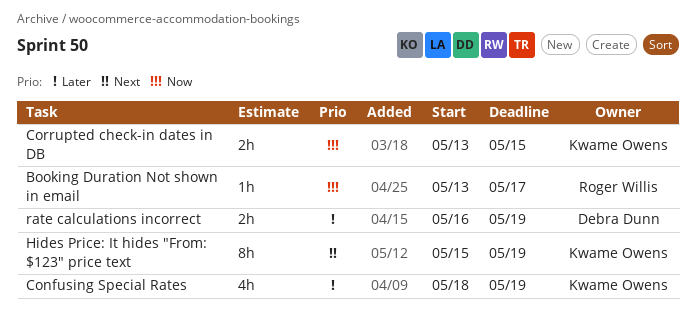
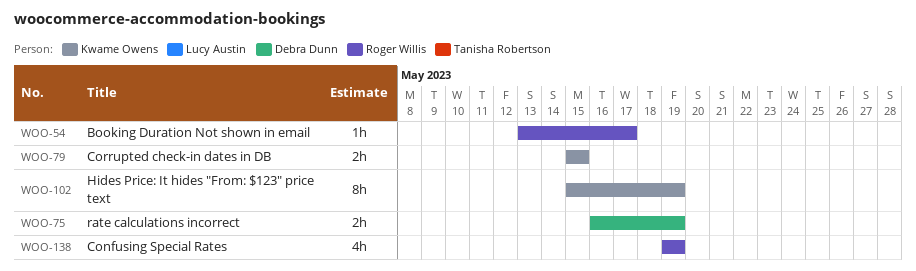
Confusing Special Rates, owner: Kwame Owens -> Roger Willis
Confusing Special Rates, start: May 18 -> May 19
Corrupted check-in dates in DB, start: May 13 -> May 15

